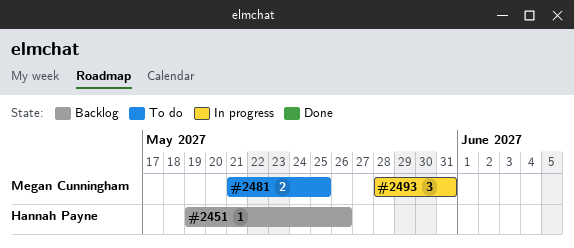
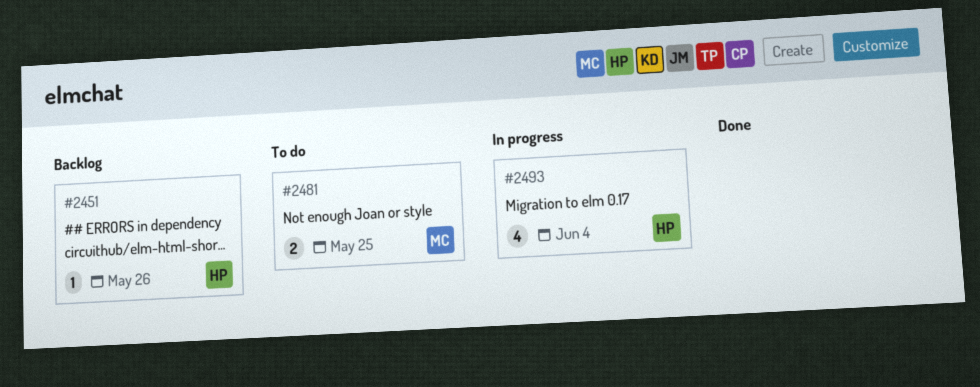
#2493, owner: Megan Cunningham -> Hannah Payne
#2493, estimate: 3 -> 4
#2493, due: May 31 -> Jun 4

